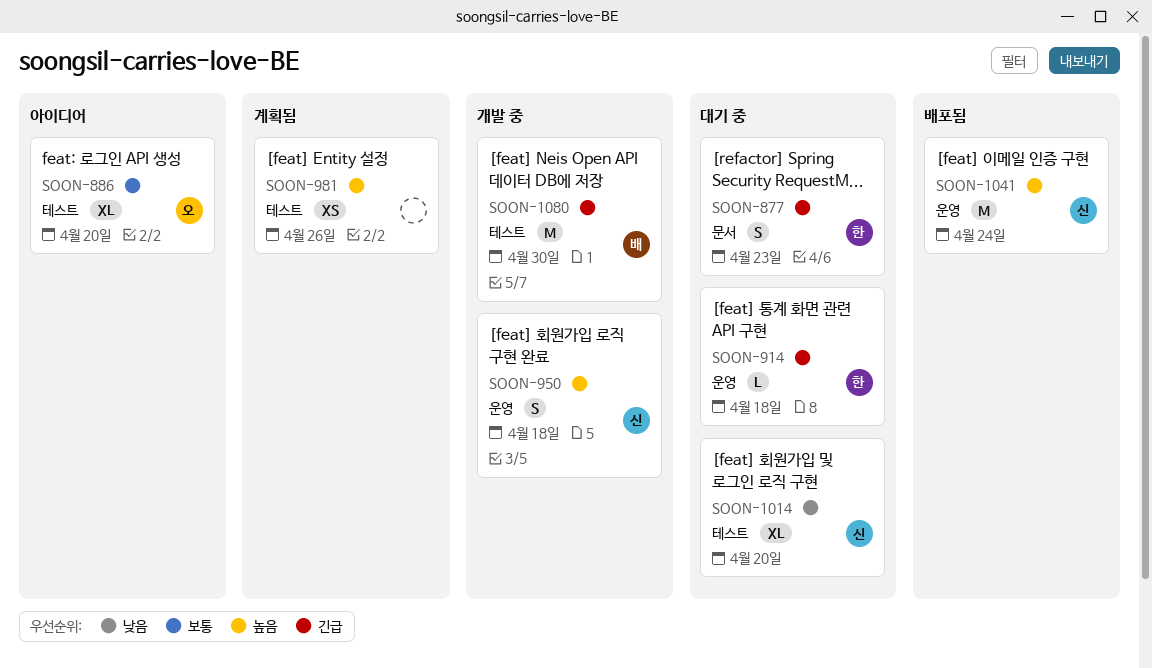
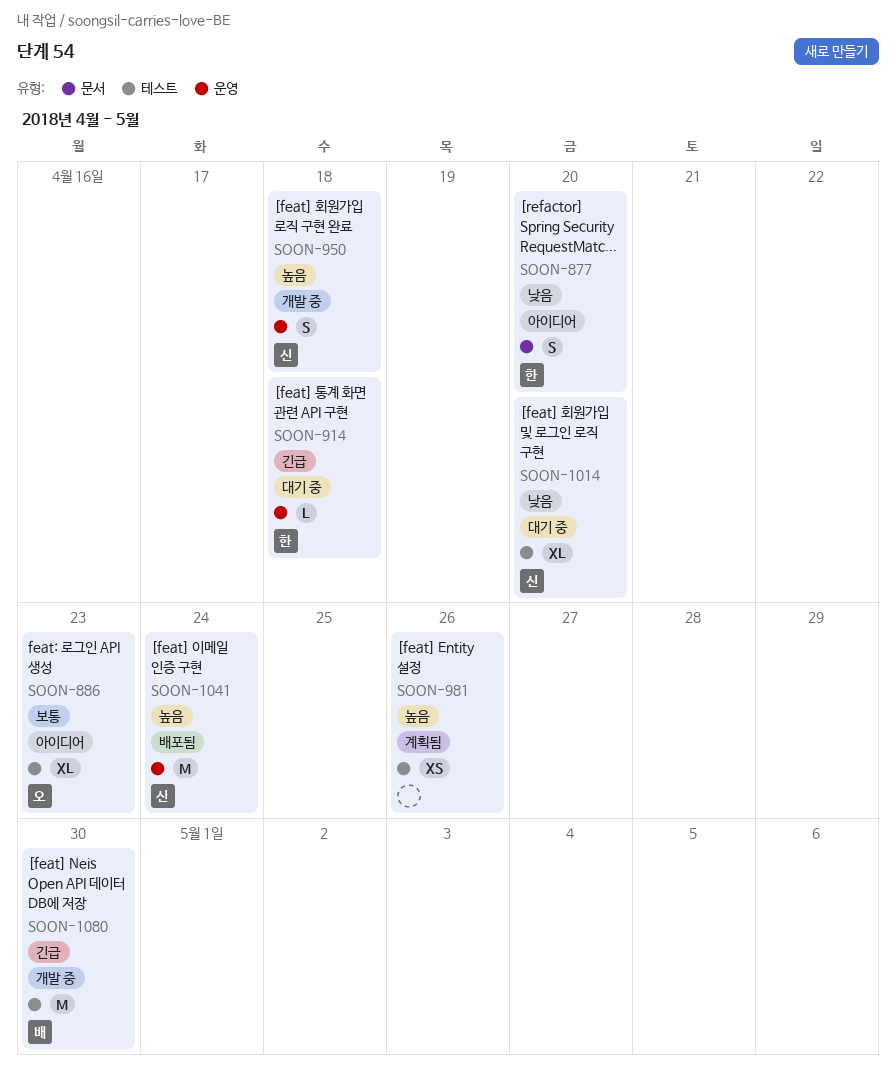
SOON-877, status: 대기 중 -> 아이디어
SOON-877, priority: 긴급 -> 낮음
SOON-877, due: Apr 23 -> Apr 20
SOON-886, due: Apr 20 -> Apr 23

